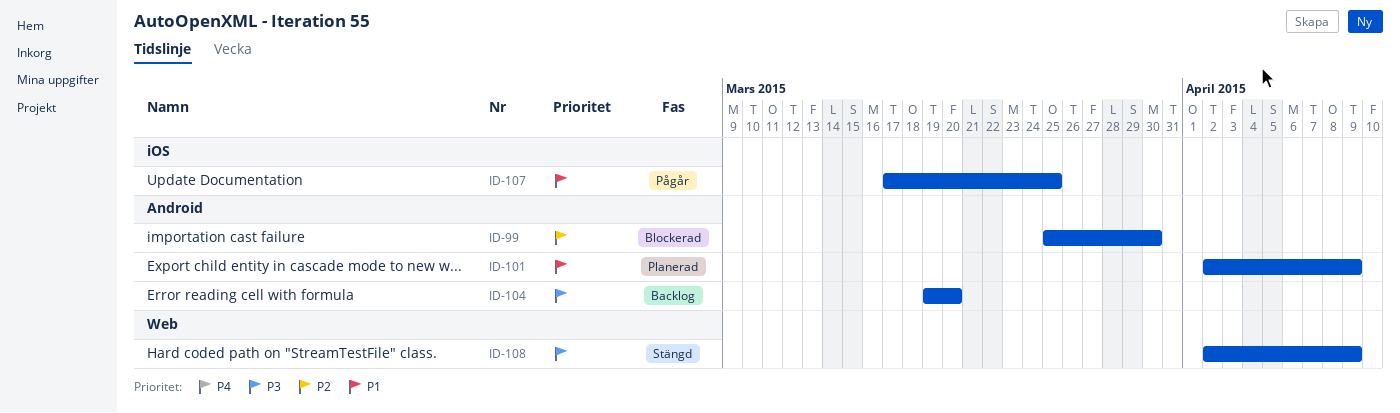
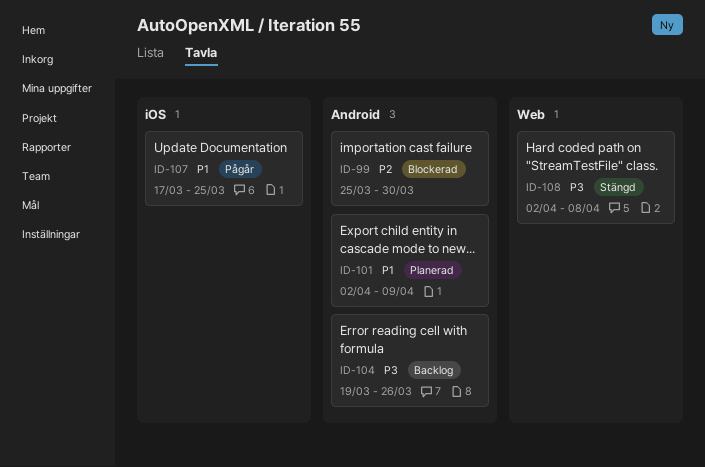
ID-104, due: Mar 20 -> Mar 26
ID-108, due: Apr 9 -> Apr 8

